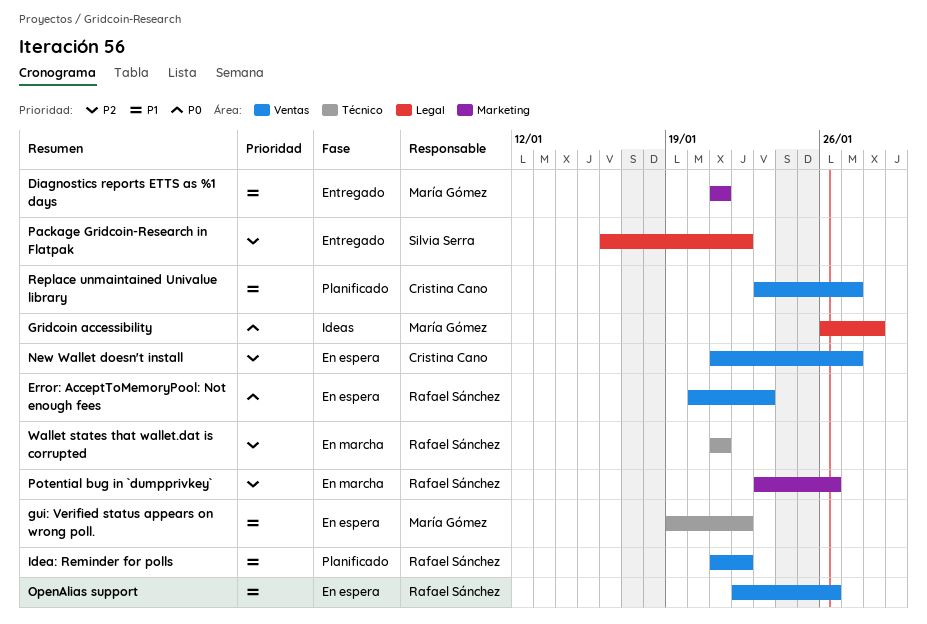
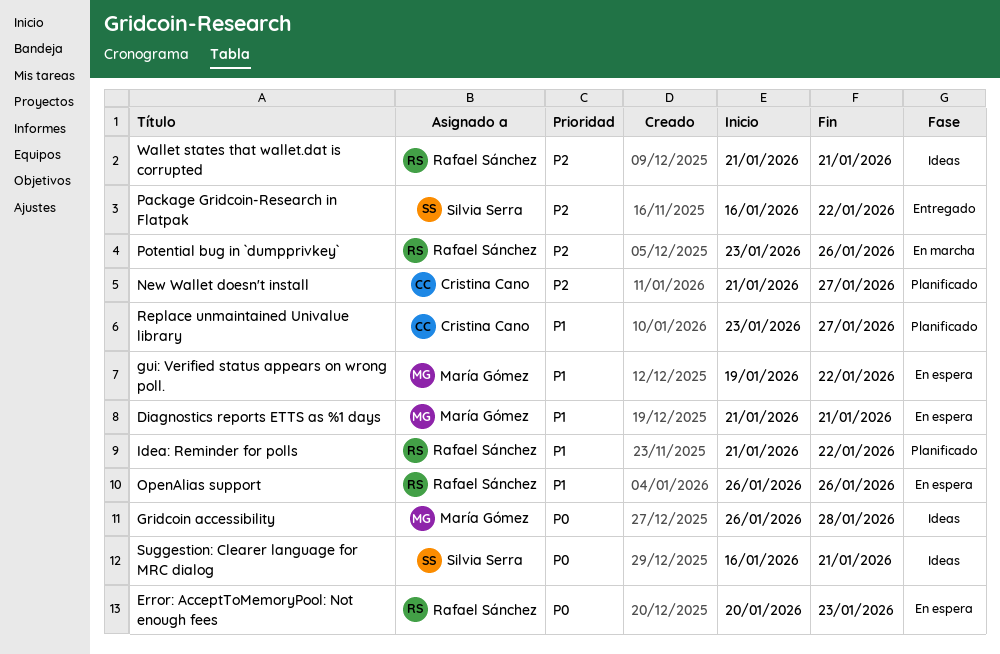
Diagnostics reports ETTS as %1 days, status: Entregado -> En espera
New Wallet doesn't install, status: En espera -> Planificado
OpenAlias support, start: Jan 22 -> Jan 26
Suggestion: Clearer language for MRC dialog: none -> present
Wallet states that wallet.dat is corrupted, status: En marcha -> Ideas

